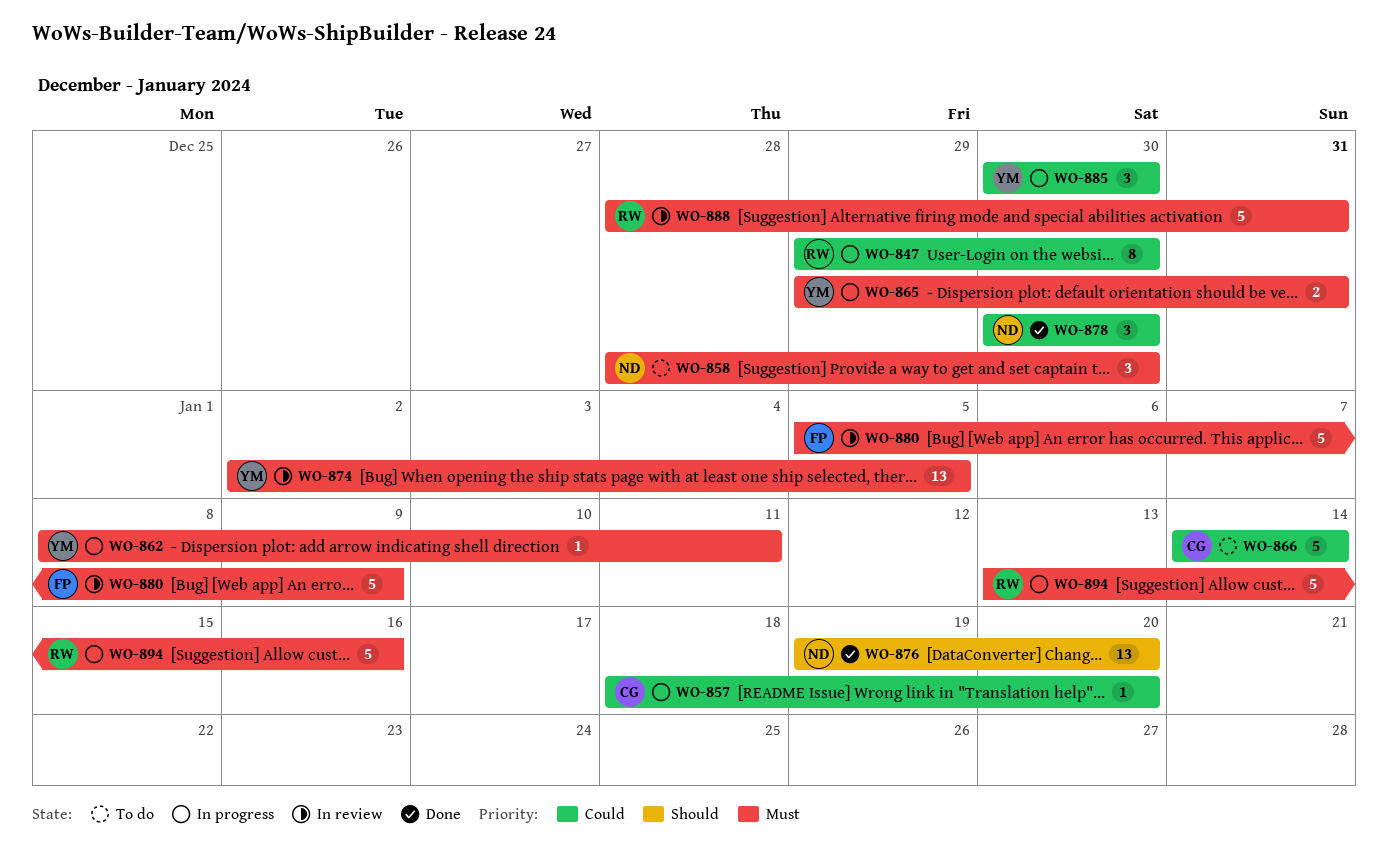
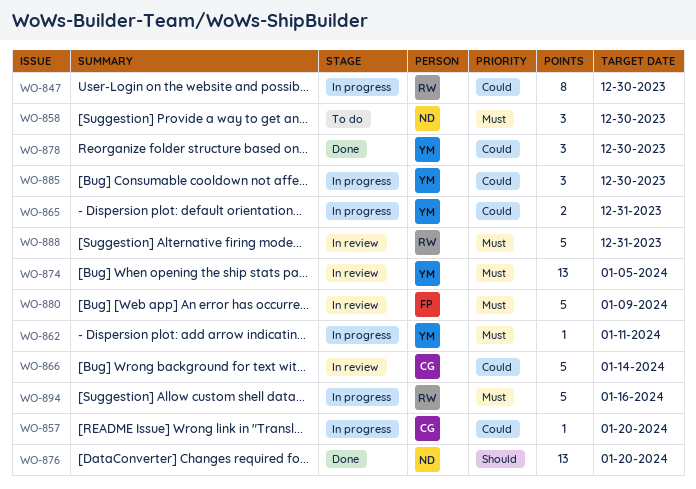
WO-865, priority: Must -> Could
WO-866, status: To do -> In review
WO-878, owner: ND -> YM

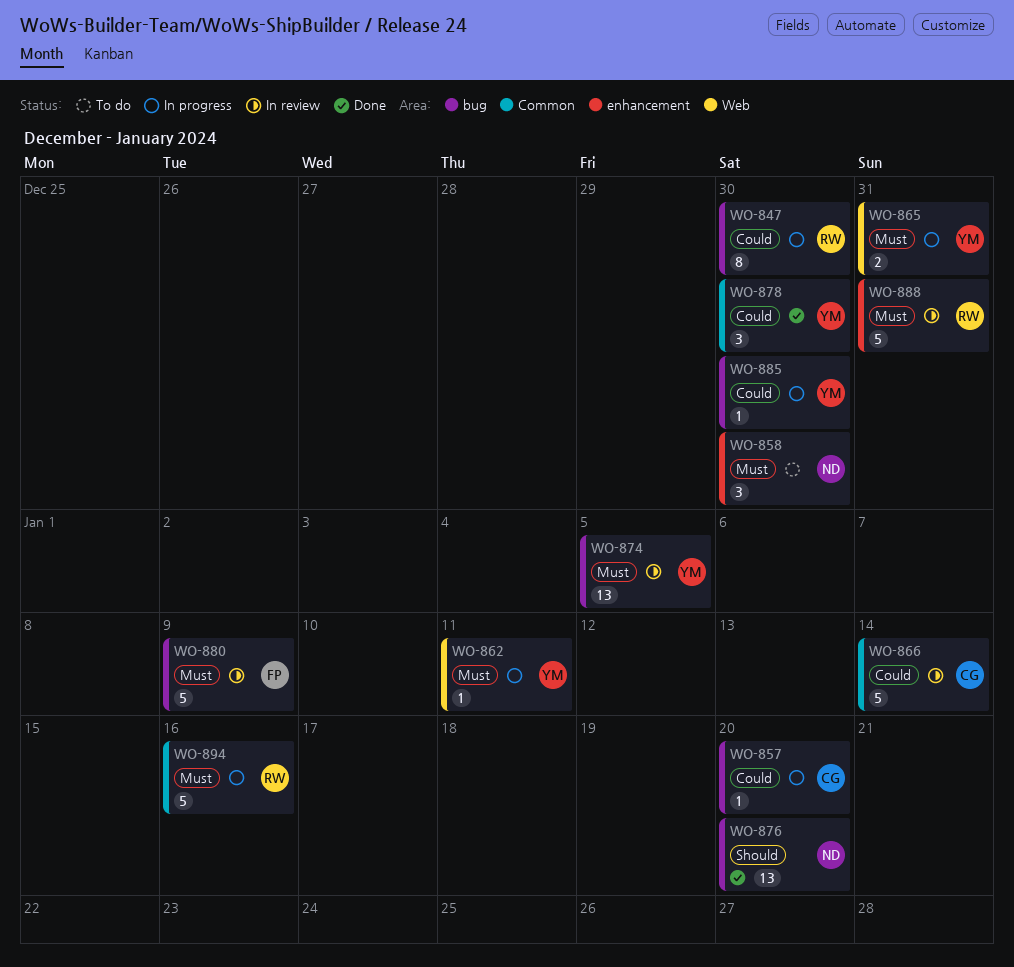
WO-865, priority: Could -> Must
WO-885, estimate: 3 -> 1

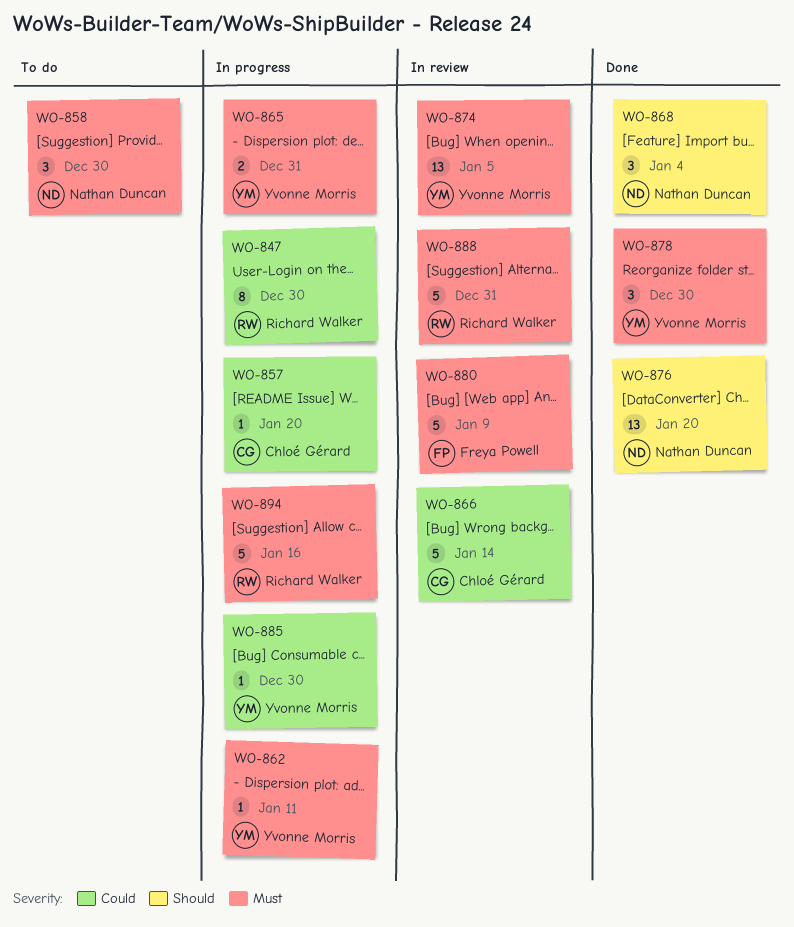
WO-868: none -> present
WO-878, priority: Could -> Must

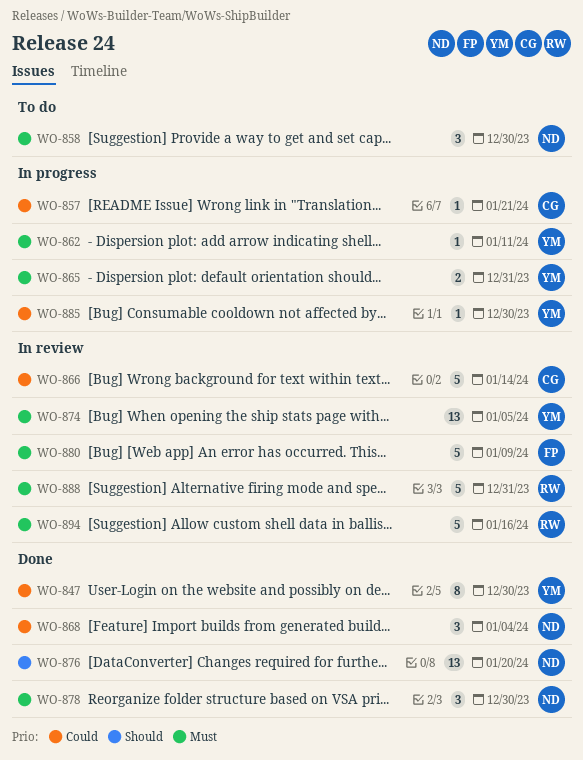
WO-847, status: In progress -> Done
WO-847, owner: Richard Walker -> Yvonne Morris
WO-857, due: Jan 20 -> Jan 21
WO-868, priority: Should -> Could
WO-878, owner: Yvonne Morris -> Nathan Duncan
WO-894, status: In progress -> In review

